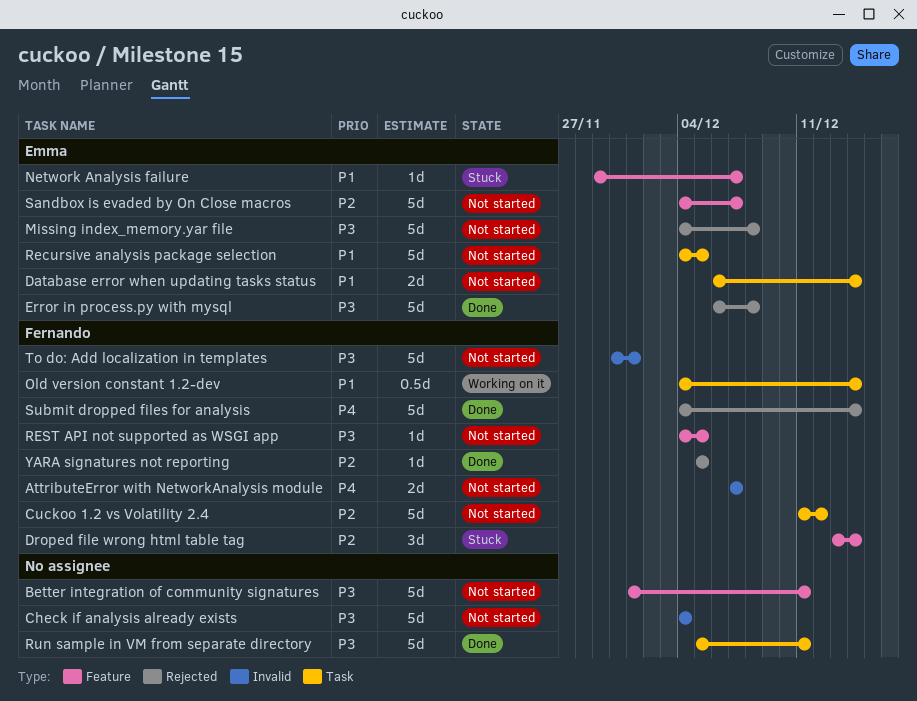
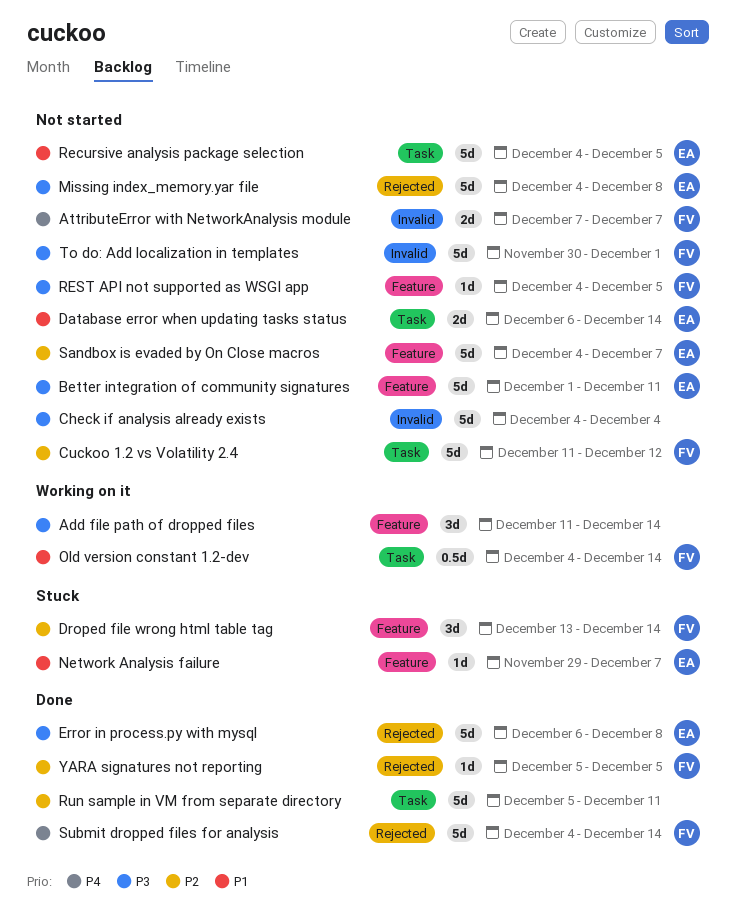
Add file path of dropped files: none -> present
Better integration of community signatures, owner: none -> Emma
Run sample in VM from separate directory, priority: P3 -> P2

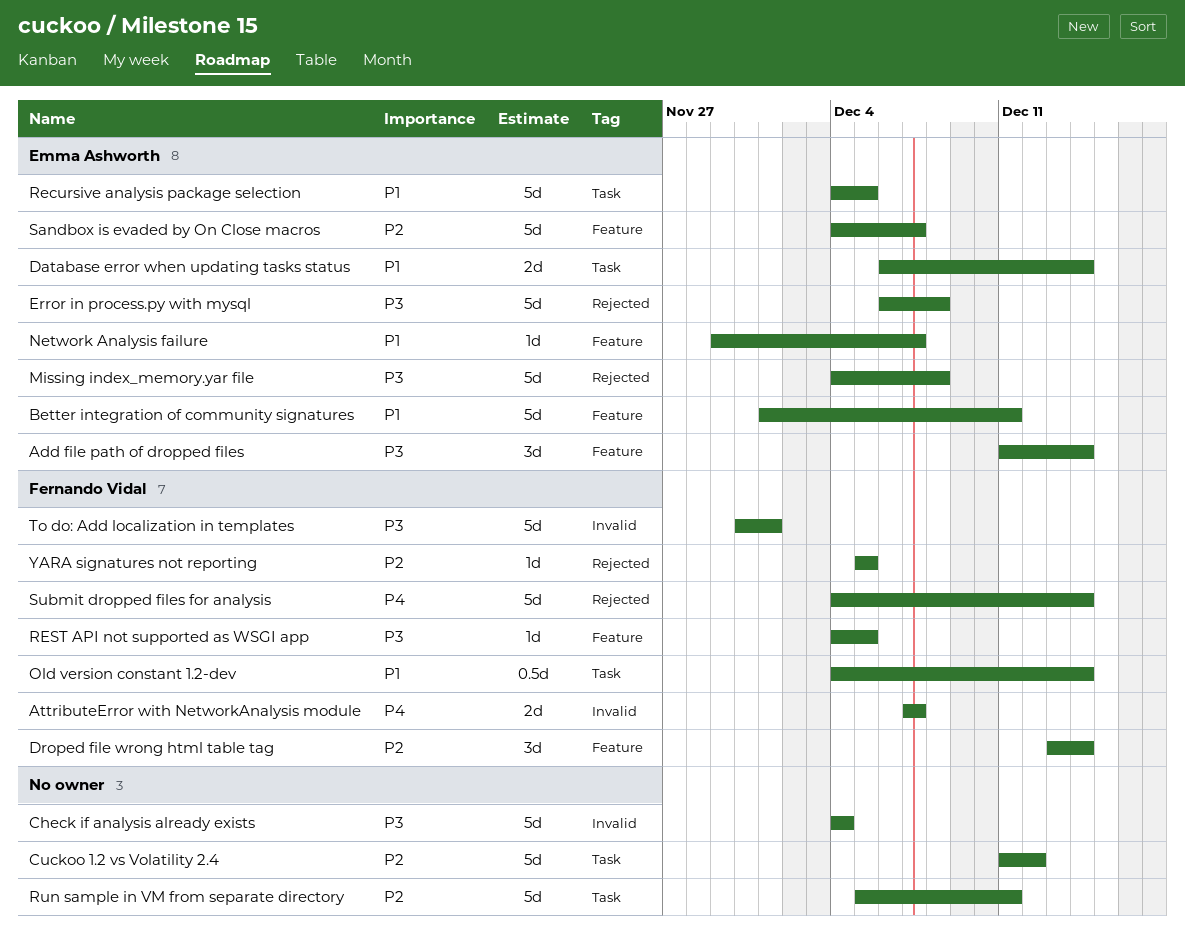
Add file path of dropped files, owner: none -> Emma Ashworth
Better integration of community signatures, priority: P3 -> P1
Cuckoo 1.2 vs Volatility 2.4, owner: Fernando Vidal -> none

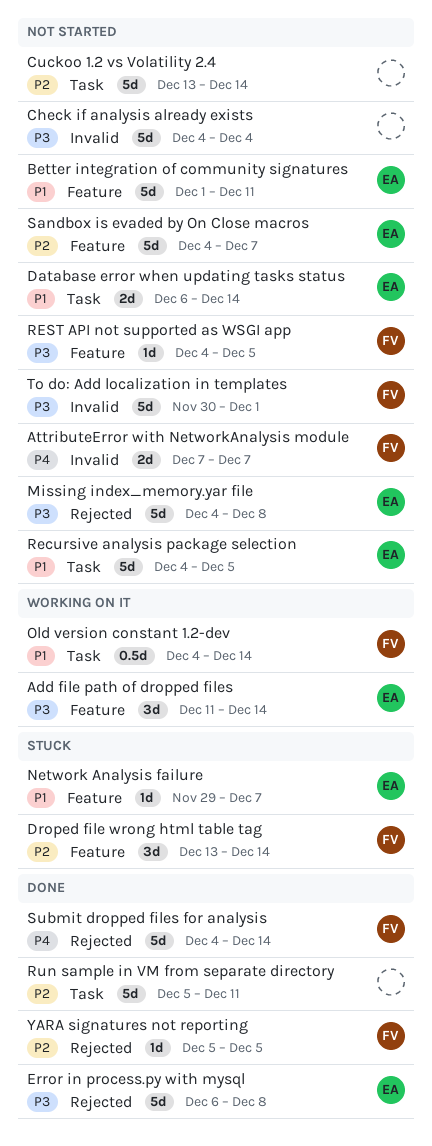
Cuckoo 1.2 vs Volatility 2.4, start: Dec 11 -> Dec 13
Cuckoo 1.2 vs Volatility 2.4, due: Dec 12 -> Dec 14

